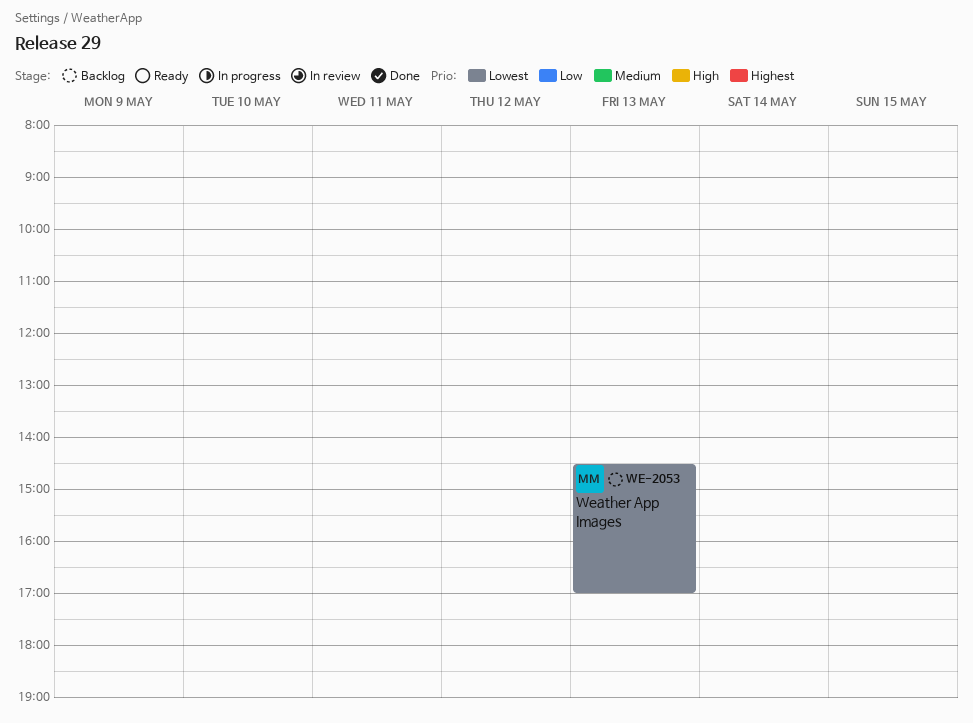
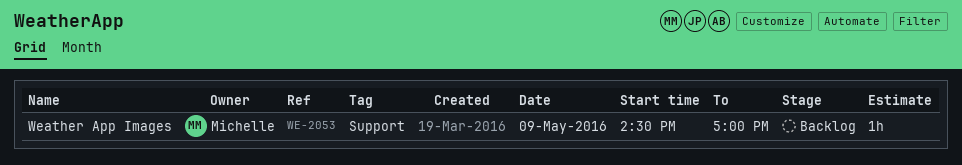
WE-2053, day: May 13 -> May 9

